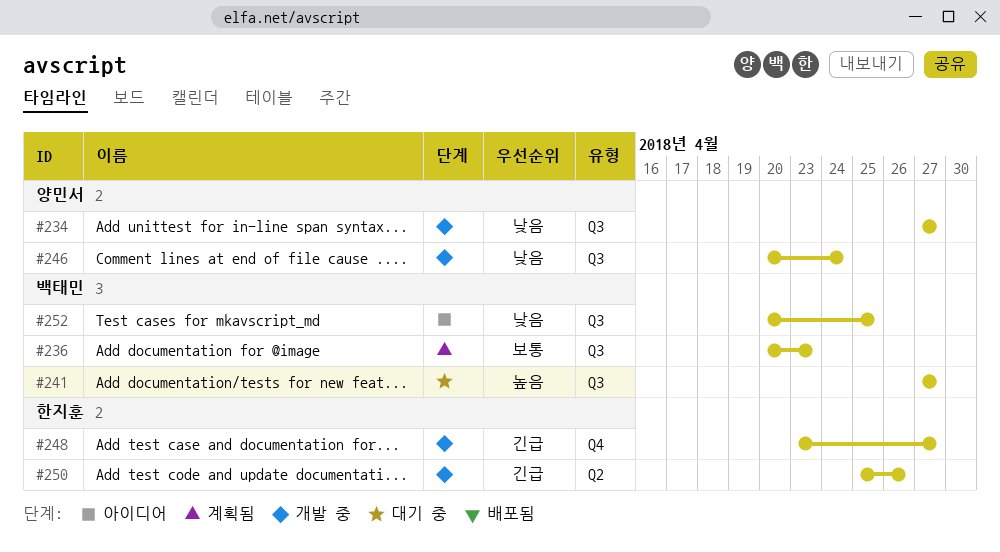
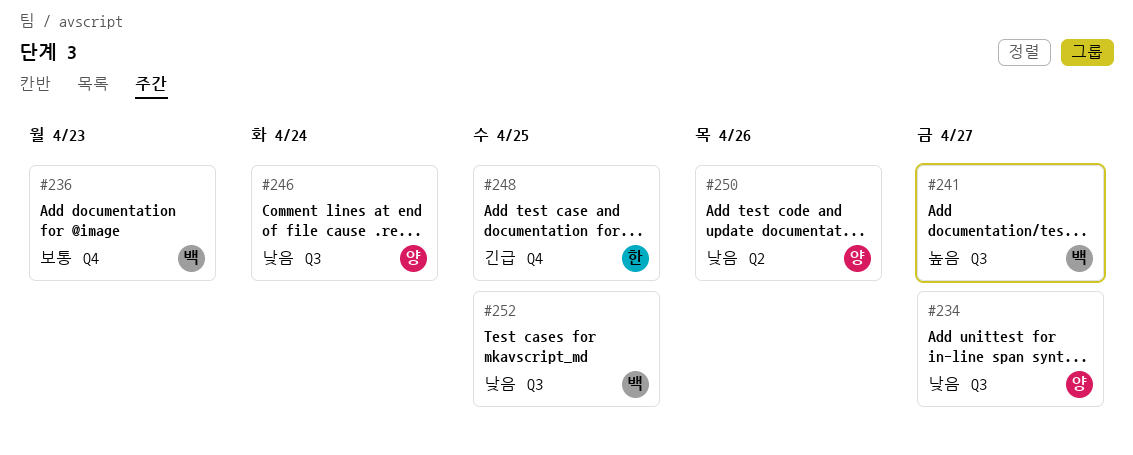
#236, label: Q3 -> Q4
#248, due: Apr 27 -> Apr 25
#250, owner: 한지훈 -> 양민서
#250, priority: 긴급 -> 낮음

